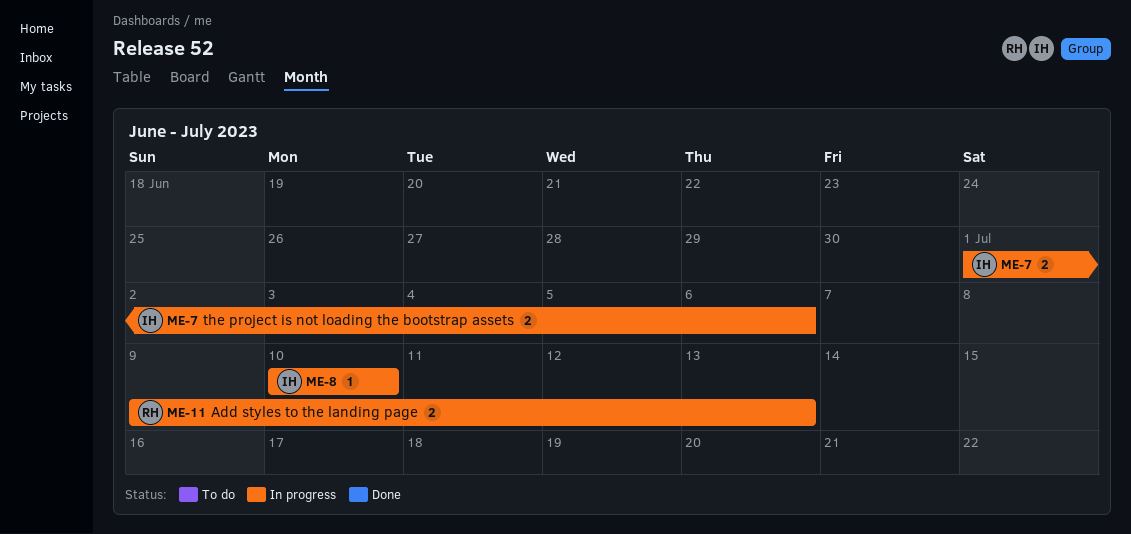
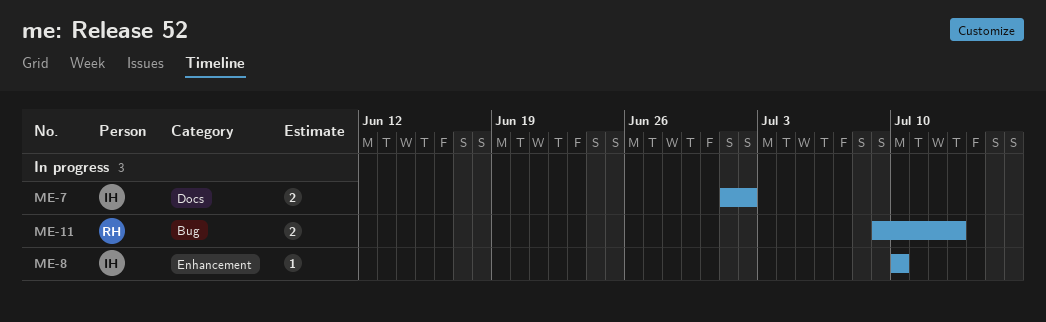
ME-7, due: Jul 6 -> Jul 2

